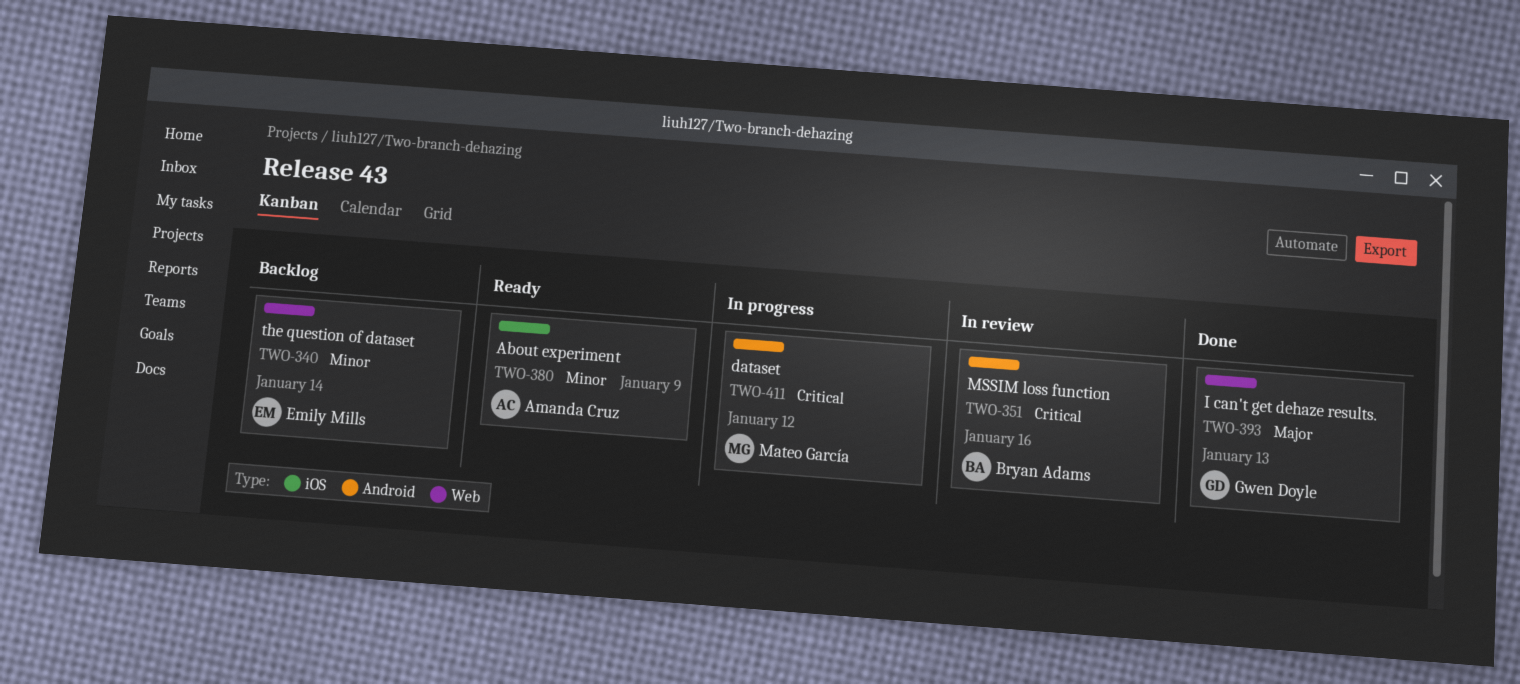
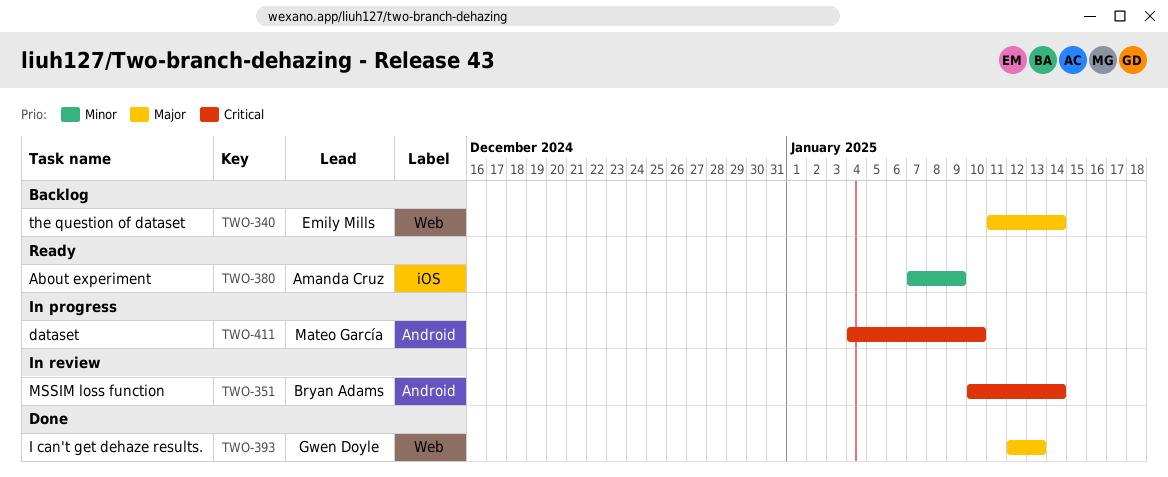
TWO-340, priority: Minor -> Major
TWO-351, due: Jan 16 -> Jan 14
TWO-411, due: Jan 12 -> Jan 10

